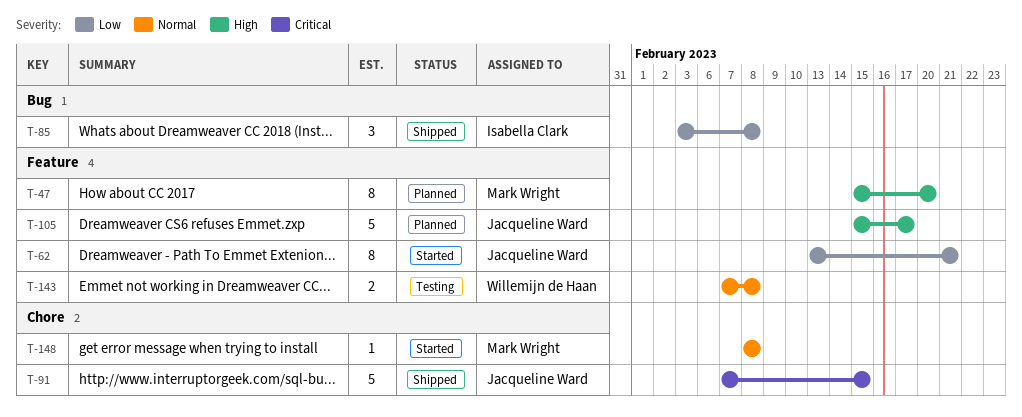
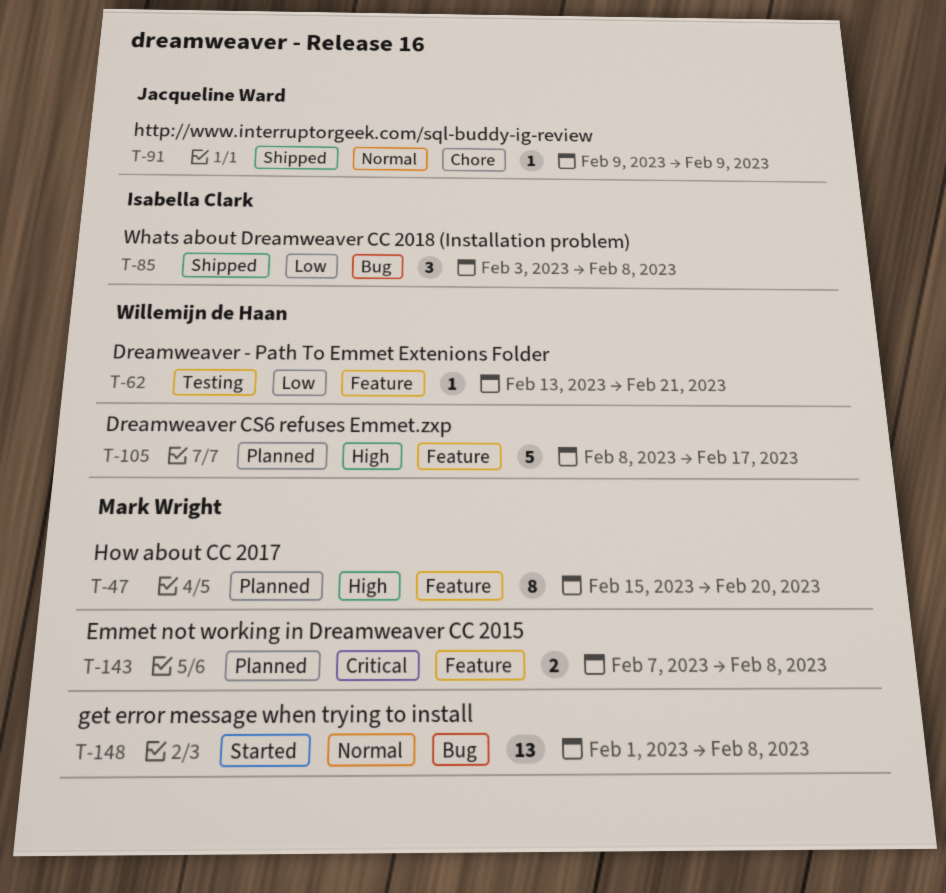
T-62, status: Started -> Testing
T-62, owner: Jacqueline Ward -> Willemijn de Haan
T-62, estimate: 8 -> 1
T-91, priority: Critical -> Normal
T-91, estimate: 5 -> 1
T-91, start: Feb 7 -> Feb 9
T-91, due: Feb 15 -> Feb 9
T-105, owner: Jacqueline Ward -> Willemijn de Haan
T-105, start: Feb 15 -> Feb 8
T-143, status: Testing -> Planned
T-143, owner: Willemijn de Haan -> Mark Wright
T-143, priority: Normal -> Critical
T-148, label: Chore -> Bug
T-148, estimate: 1 -> 13
T-148, start: Feb 8 -> Feb 1

